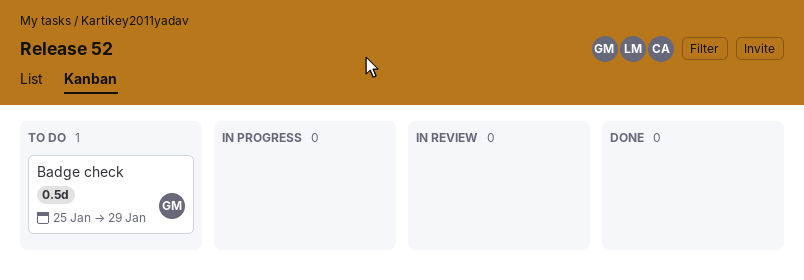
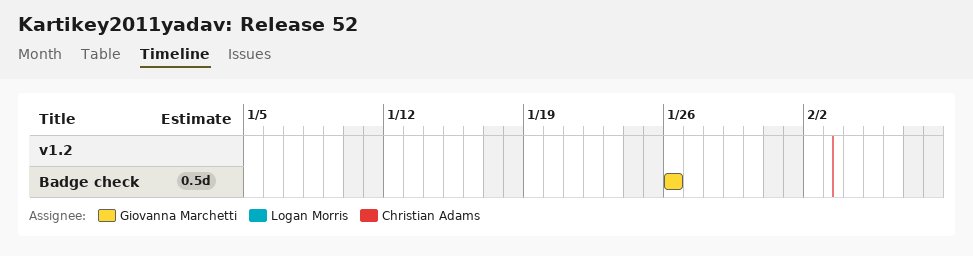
Badge check, start: Jan 25 -> Jan 26
Badge check, due: Jan 29 -> Jan 26

